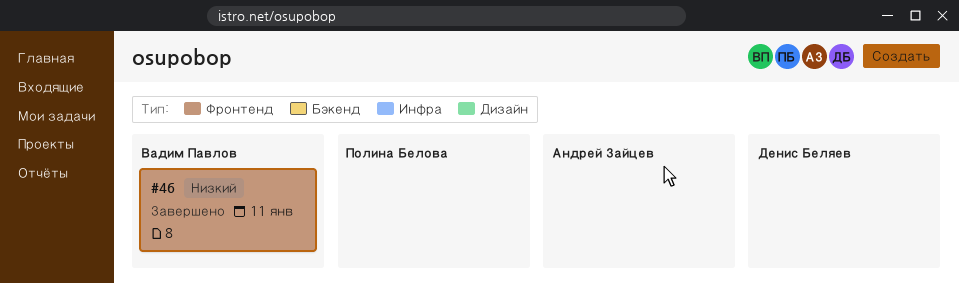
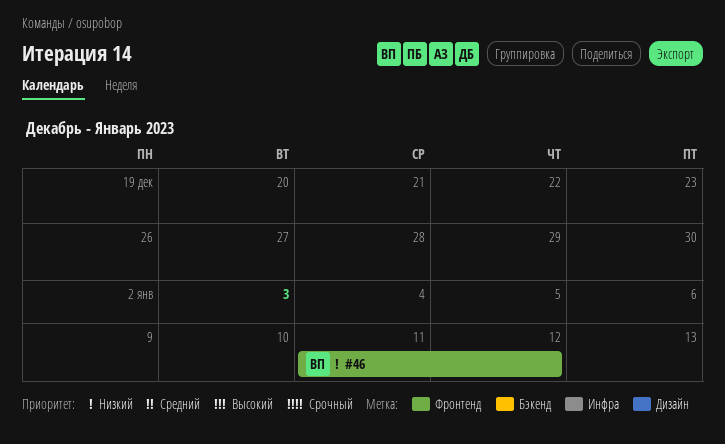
#46, due: Jan 11 -> Jan 12

